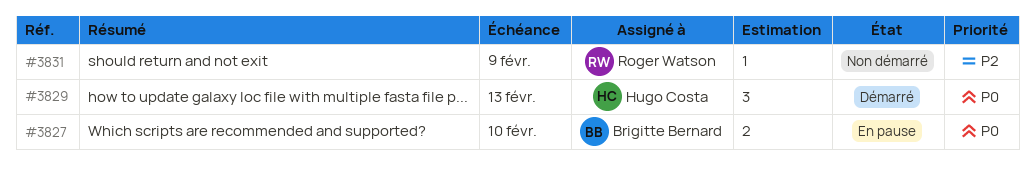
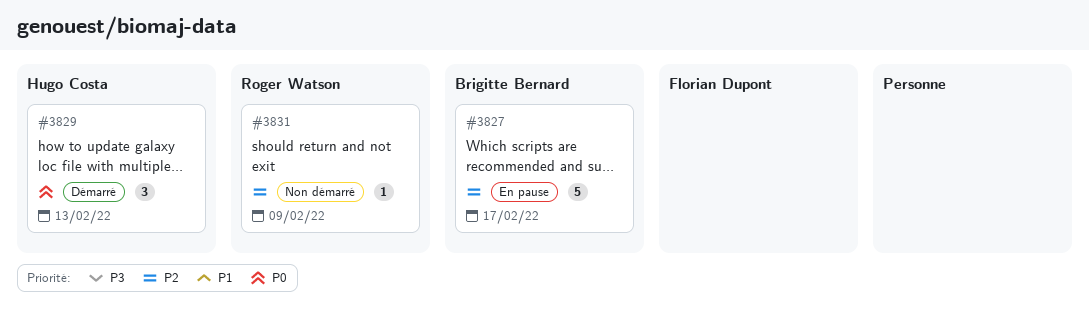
#3827, priority: P0 -> P2
#3827, estimate: 2 -> 5
#3827, due: Feb 10 -> Feb 17

